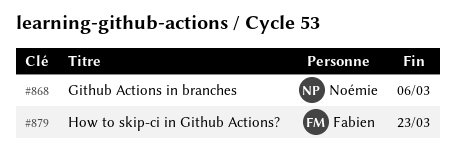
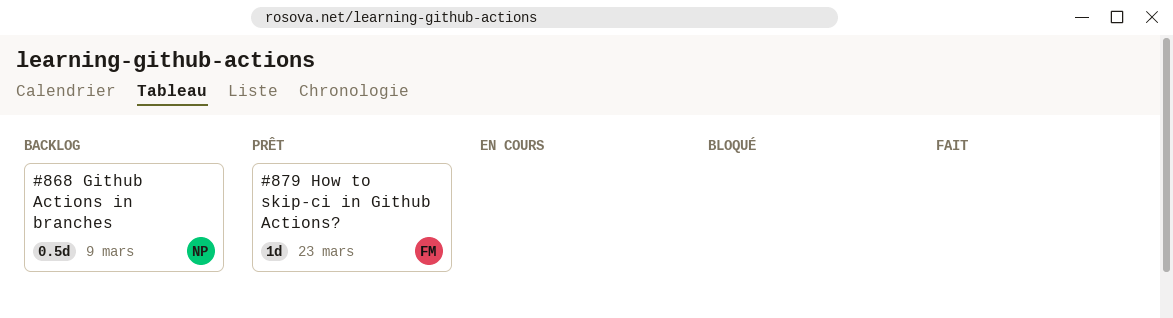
#868, due: Mar 6 -> Mar 9

